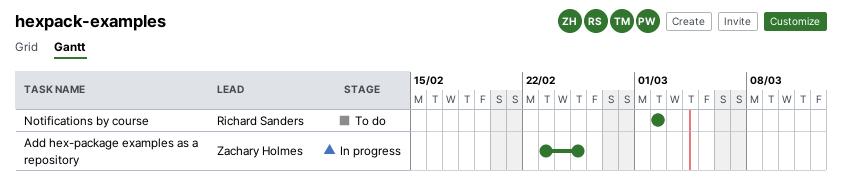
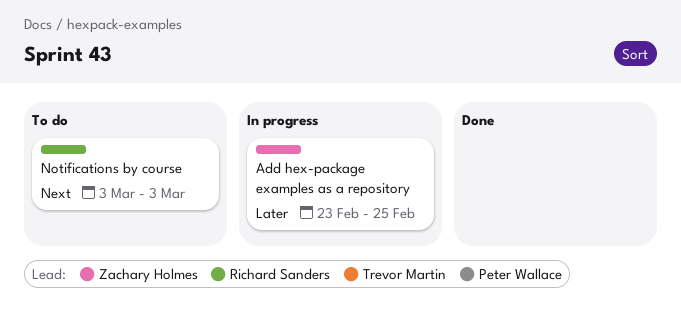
Notifications by course, start: Mar 2 -> Mar 3
Notifications by course, due: Mar 2 -> Mar 3

